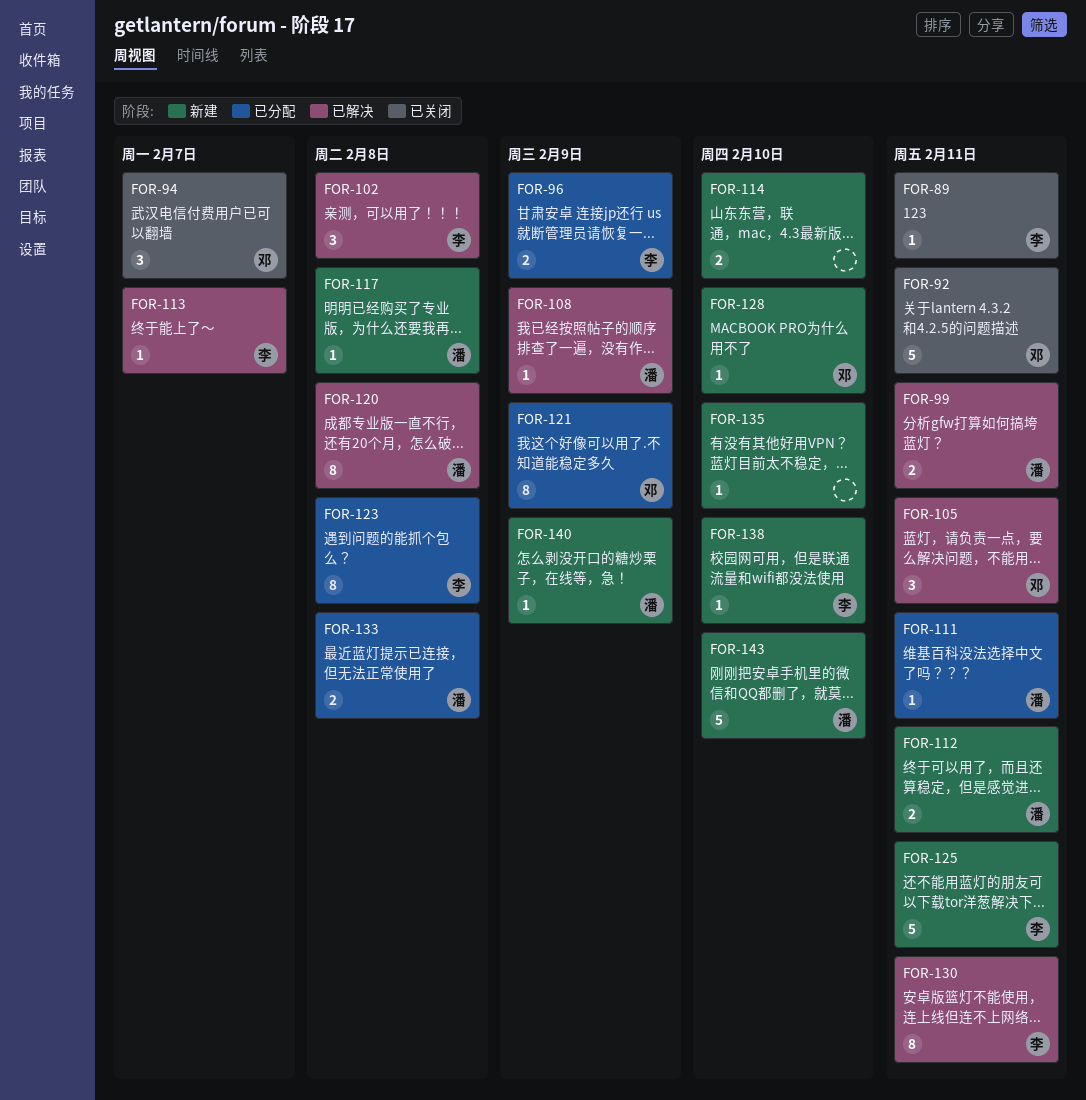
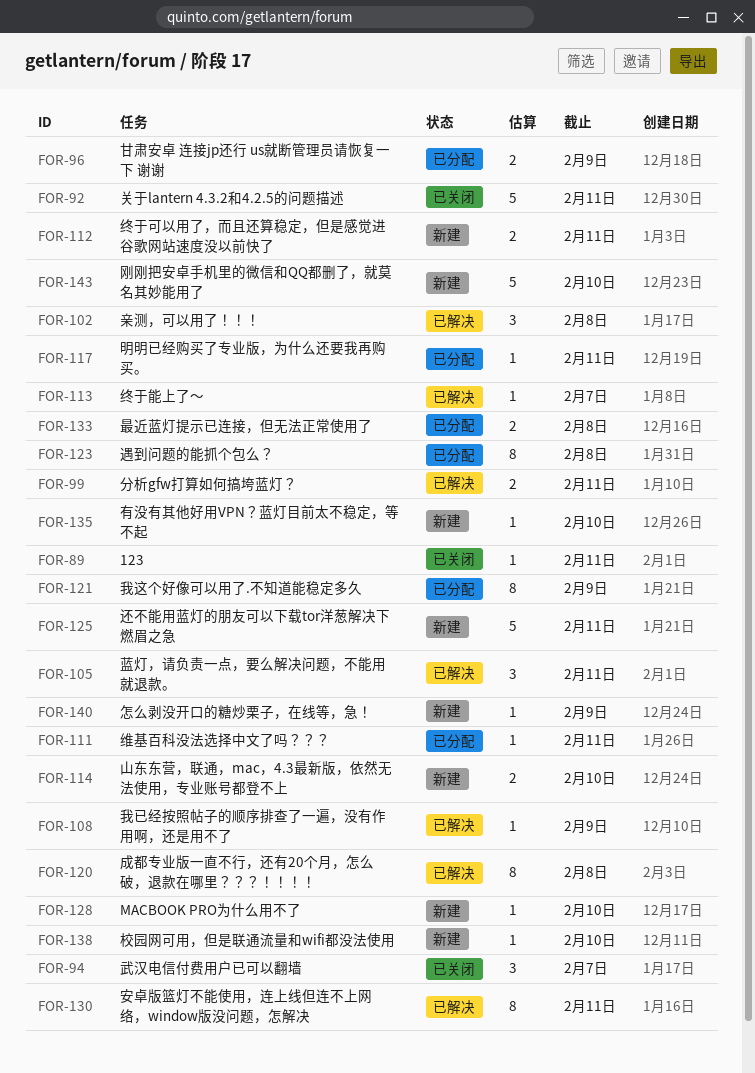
FOR-117, status: 新建 -> 已分配
FOR-117, due: Feb 8 -> Feb 11

